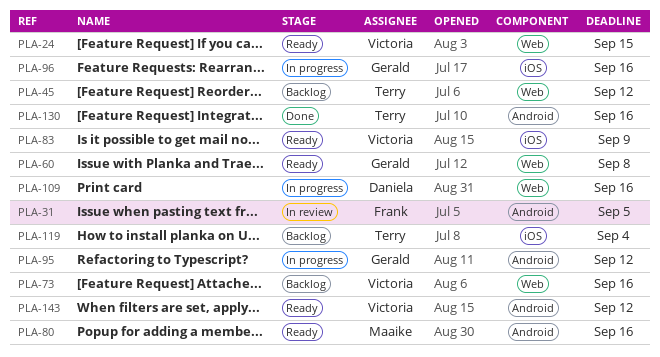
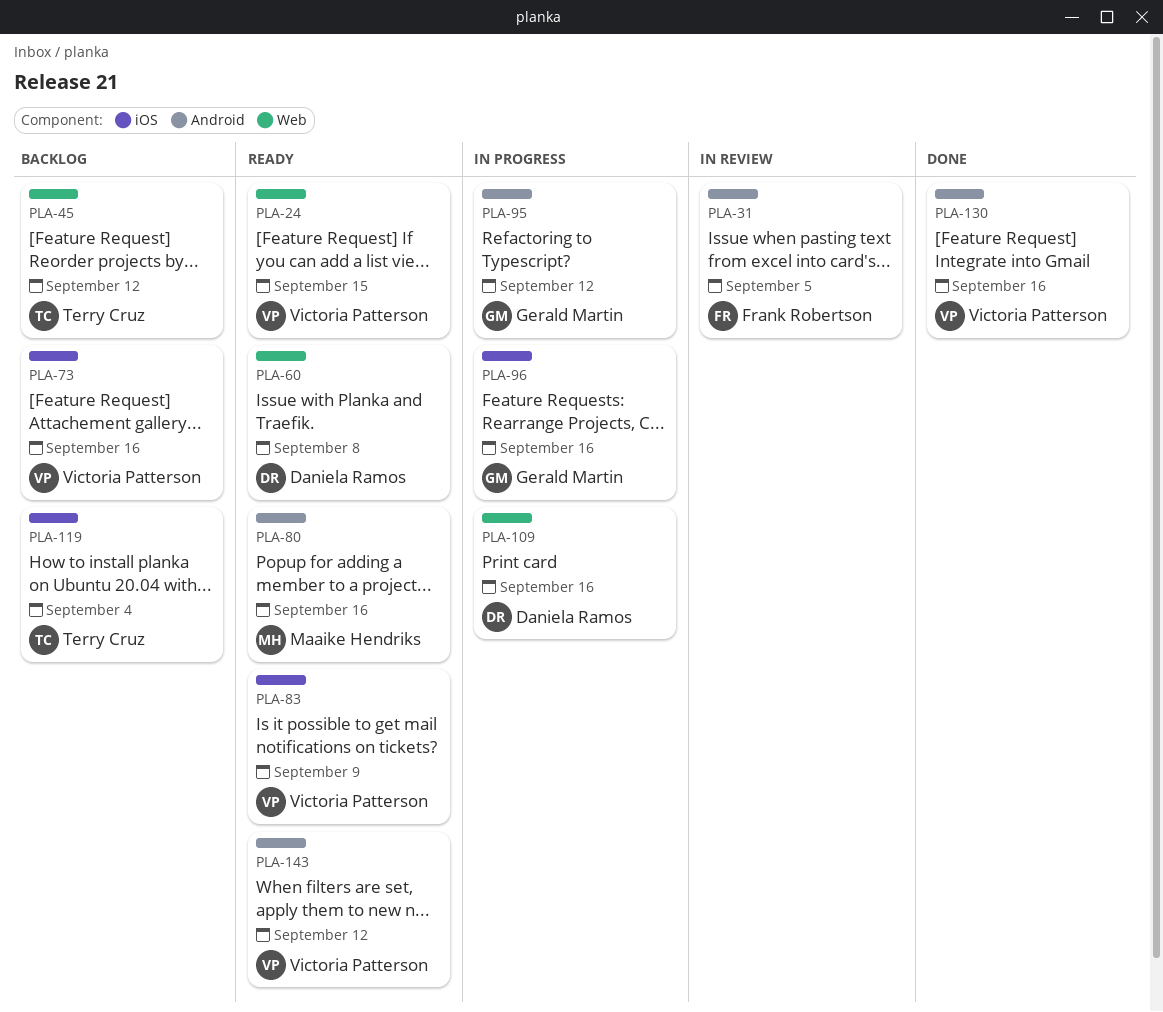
PLA-60, owner: Gerald Martin -> Daniela Ramos
PLA-73, label: Web -> iOS
PLA-130, owner: Terry Cruz -> Victoria Patterson

